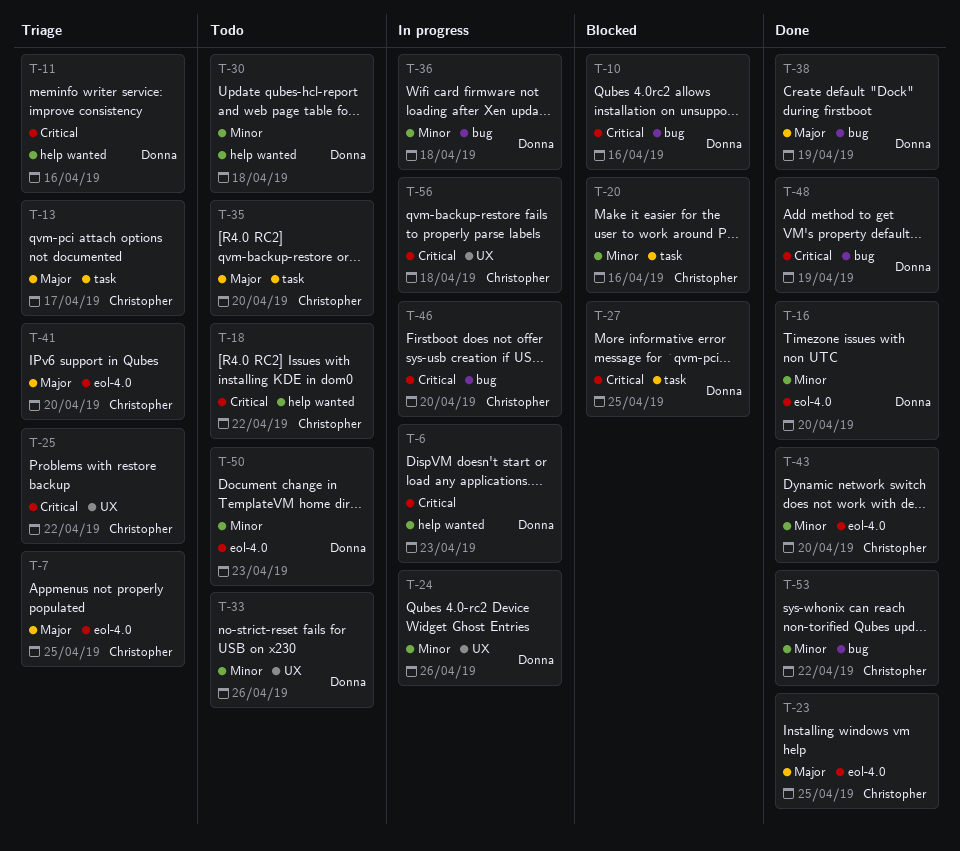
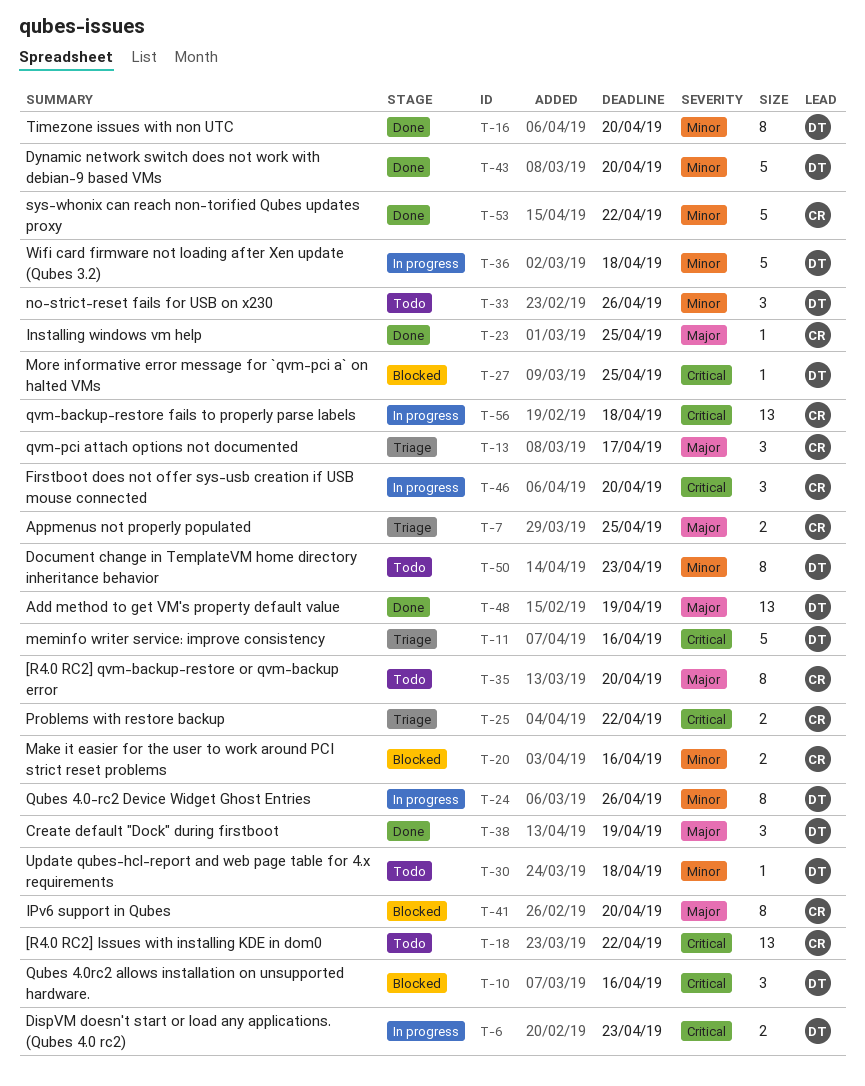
T-41, status: Triage -> Blocked
T-43, owner: Christopher -> Donna
T-48, priority: Critical -> Major

